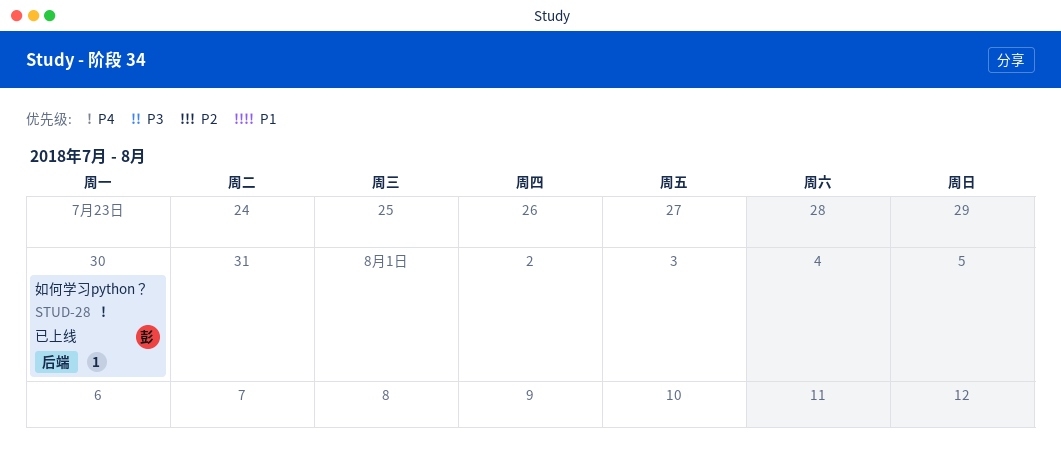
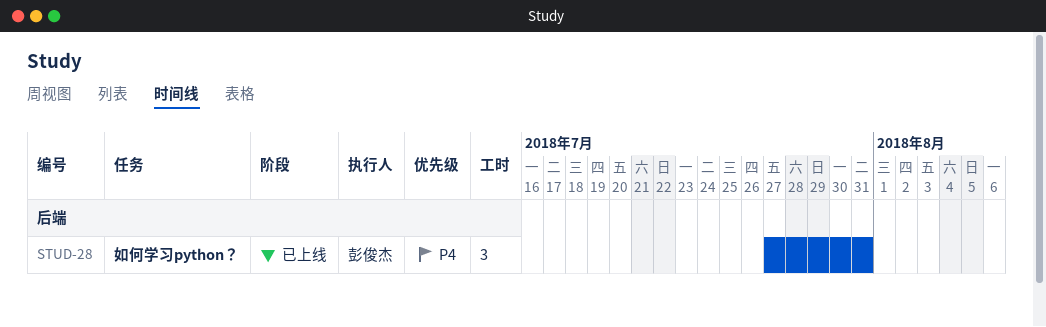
STUD-28, estimate: 1 -> 3
STUD-28, due: Jul 30 -> Jul 31

